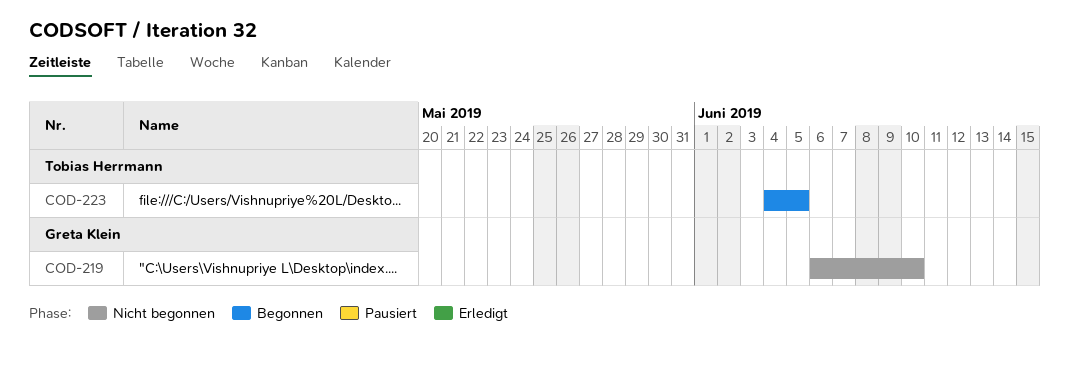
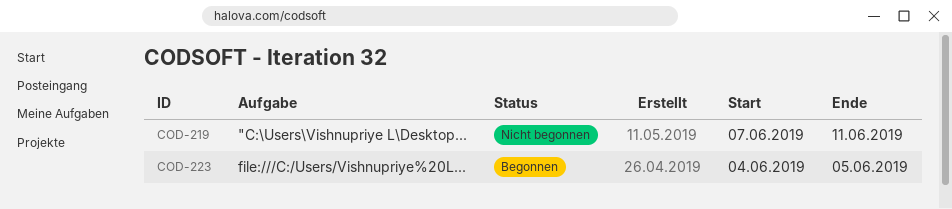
COD-219, start: Jun 6 -> Jun 7
COD-219, due: Jun 10 -> Jun 11

